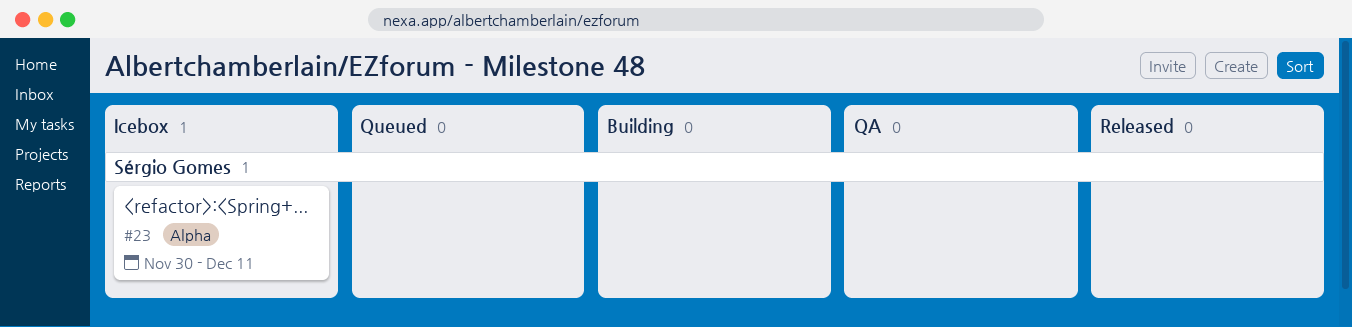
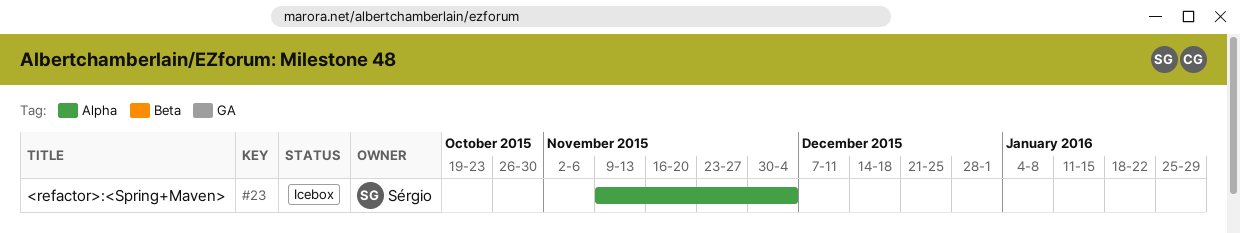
#23, start: Nov 30 -> Nov 9
#23, due: Dec 11 -> Dec 4

